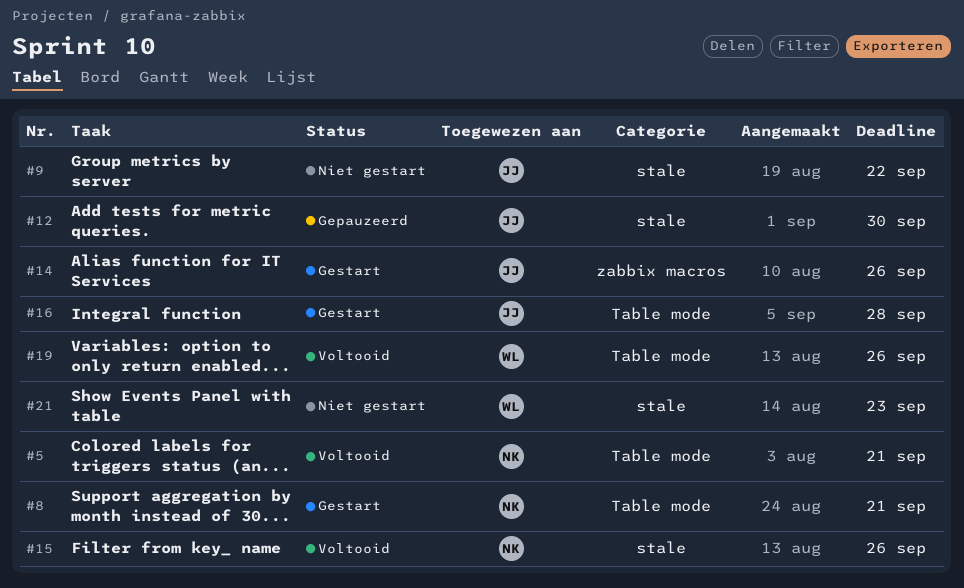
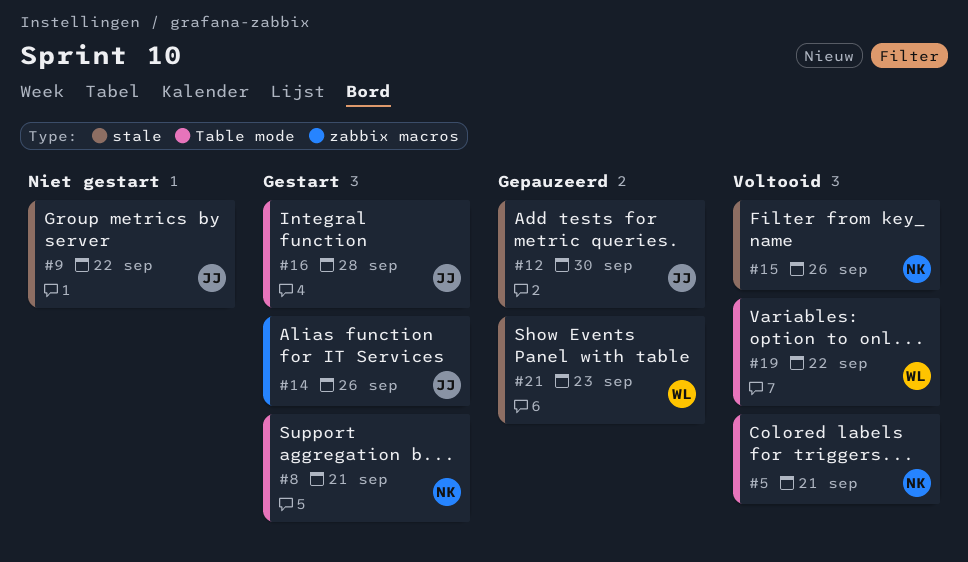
#19, due: Sep 26 -> Sep 22
#21, status: Niet gestart -> Gepauzeerd

